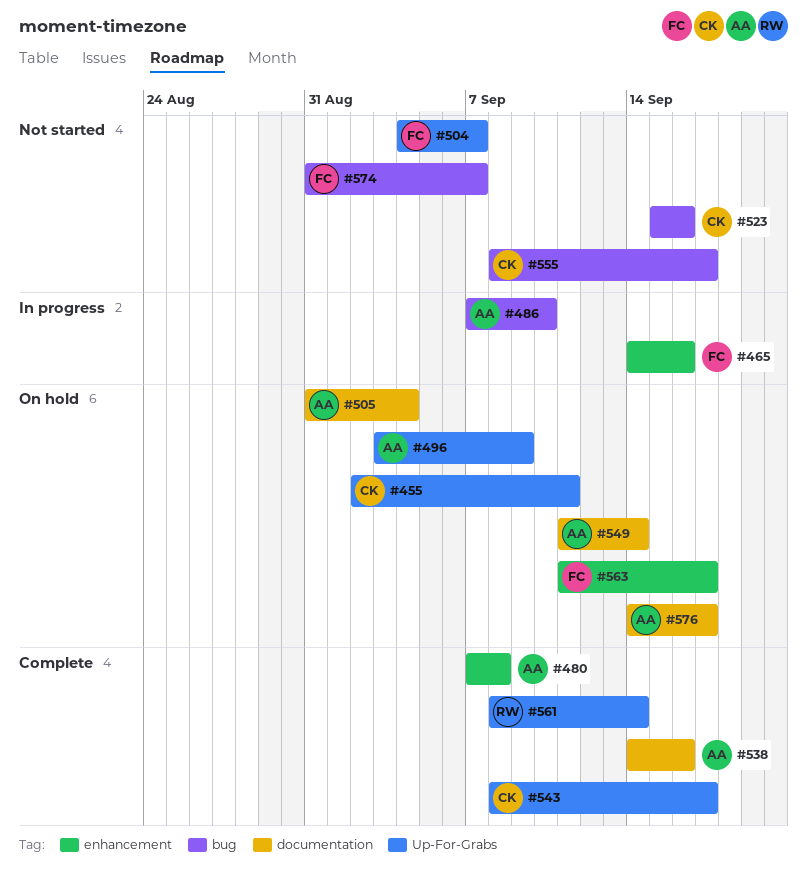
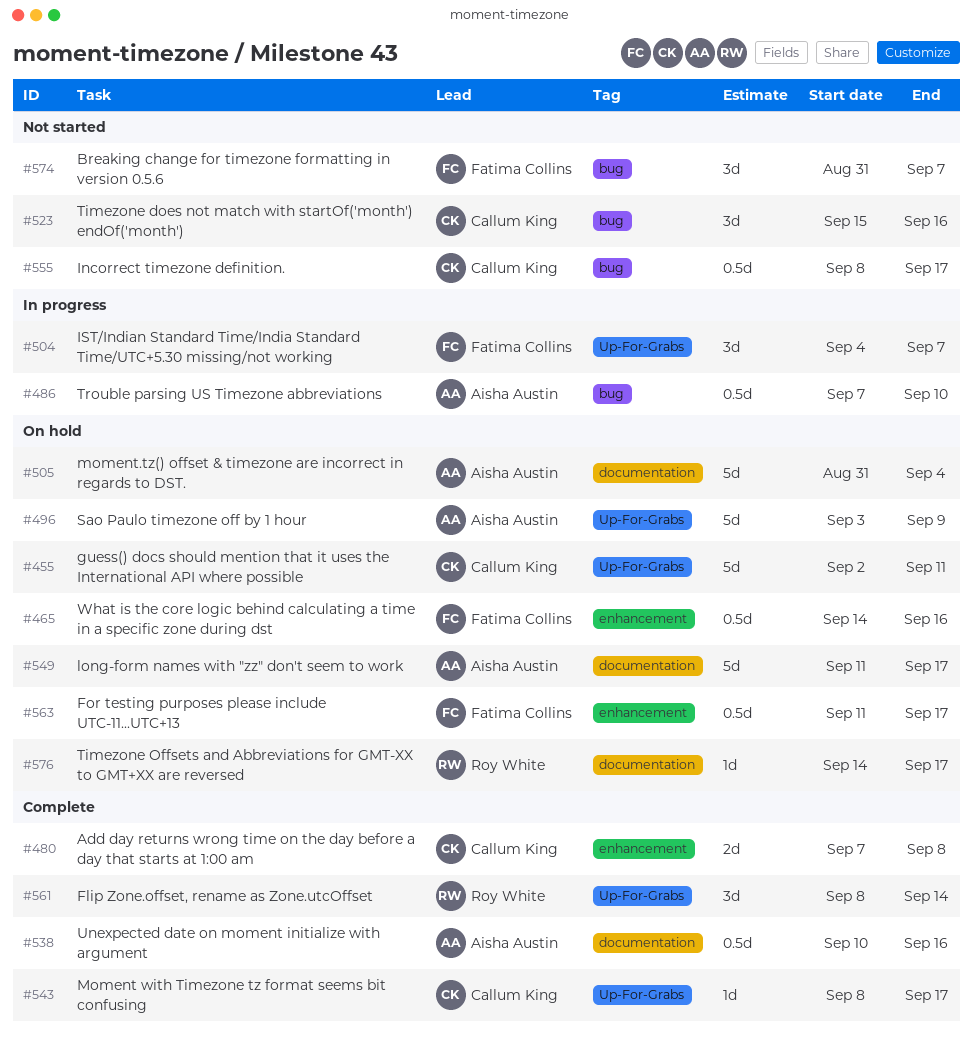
#465, status: In progress -> On hold
#480, owner: Aisha Austin -> Callum King
#504, status: Not started -> In progress
#538, start: Sep 14 -> Sep 10
#549, due: Sep 14 -> Sep 17
#576, owner: Aisha Austin -> Roy White

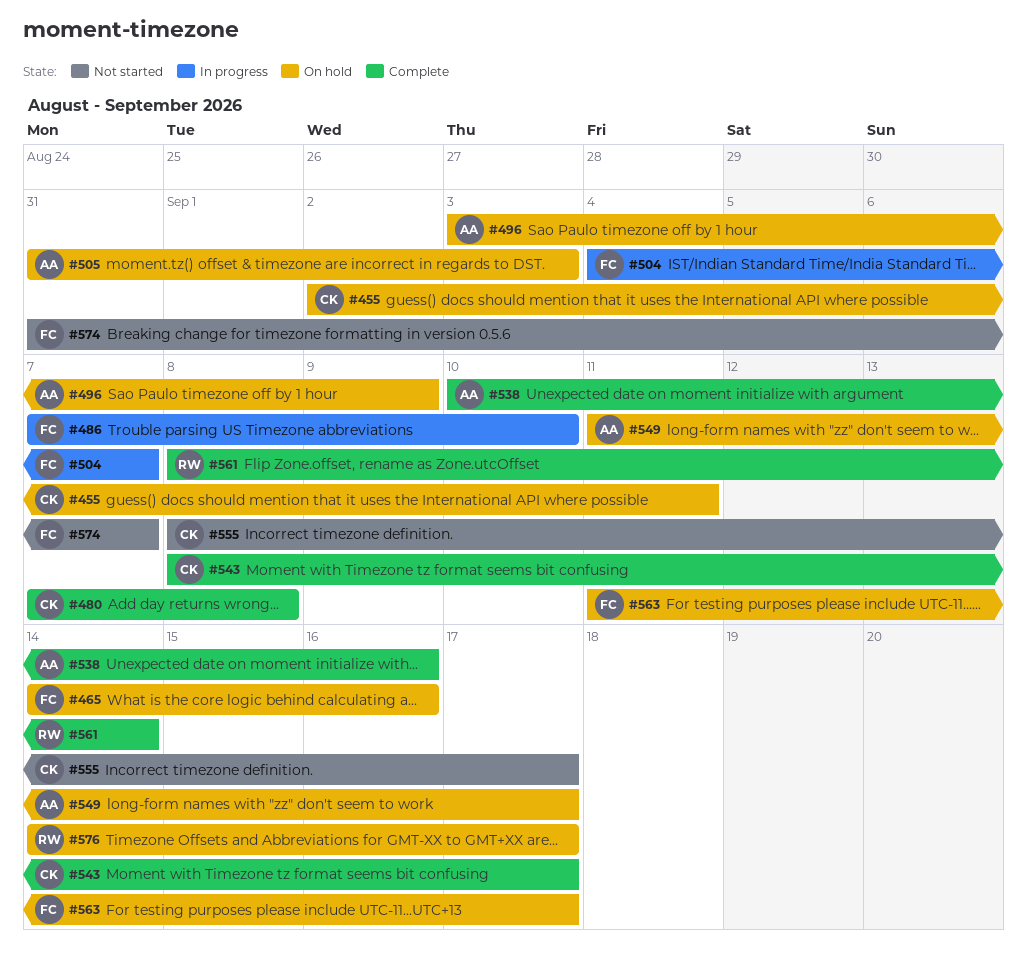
#486, owner: Aisha Austin -> Fatima Collins
#505, due: Sep 4 -> Sep 3
#523: present -> none

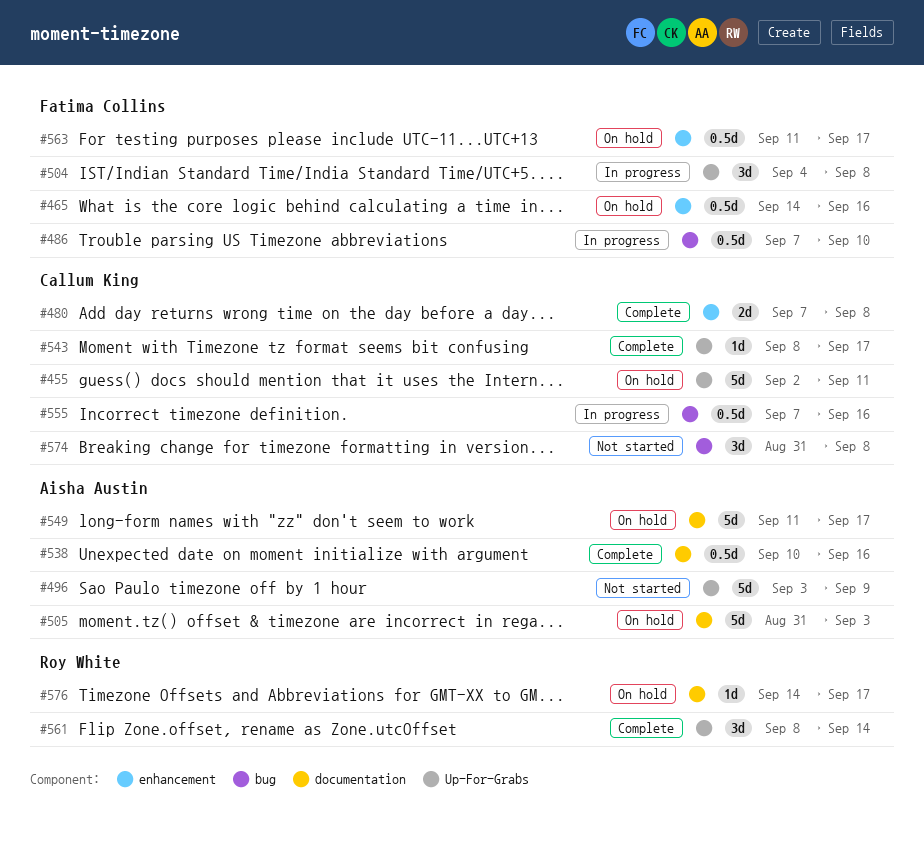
#496, status: On hold -> Not started
#504, due: Sep 7 -> Sep 8
#555, status: Not started -> In progress
#555, start: Sep 8 -> Sep 7
#555, due: Sep 17 -> Sep 16
#574, owner: Fatima Collins -> Callum King
#574, due: Sep 7 -> Sep 8

